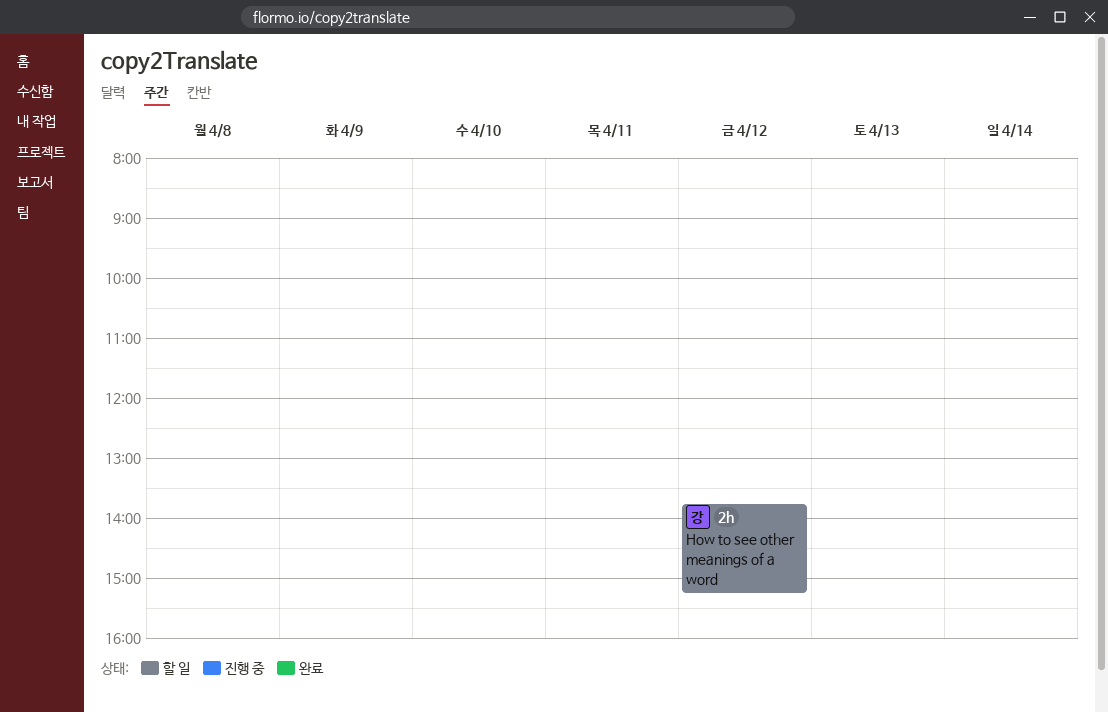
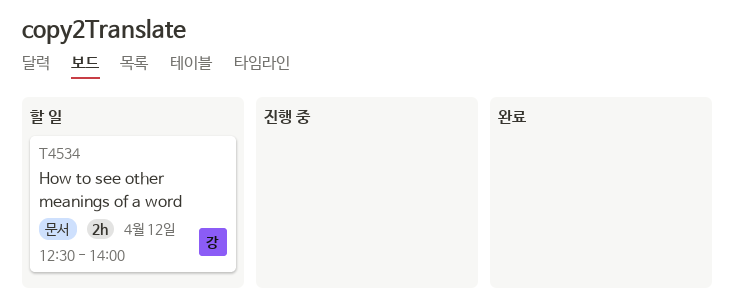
How to see other meanings of a word, begins: 13:45 -> 12:30
How to see other meanings of a word, ends: 15:15 -> 14:00

